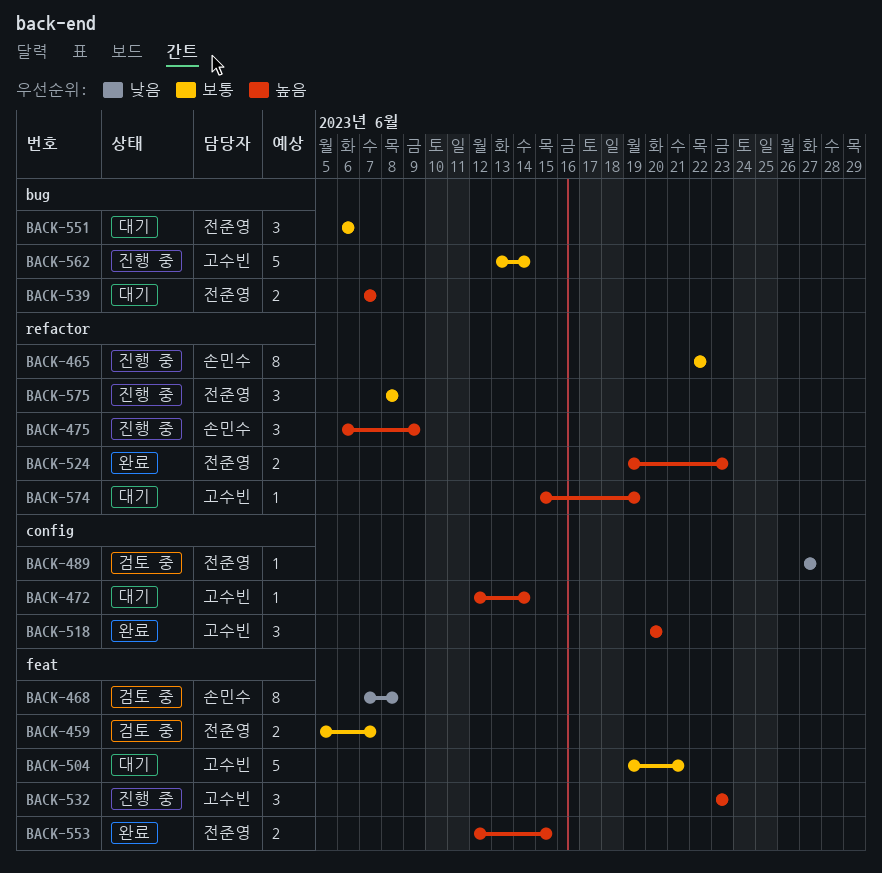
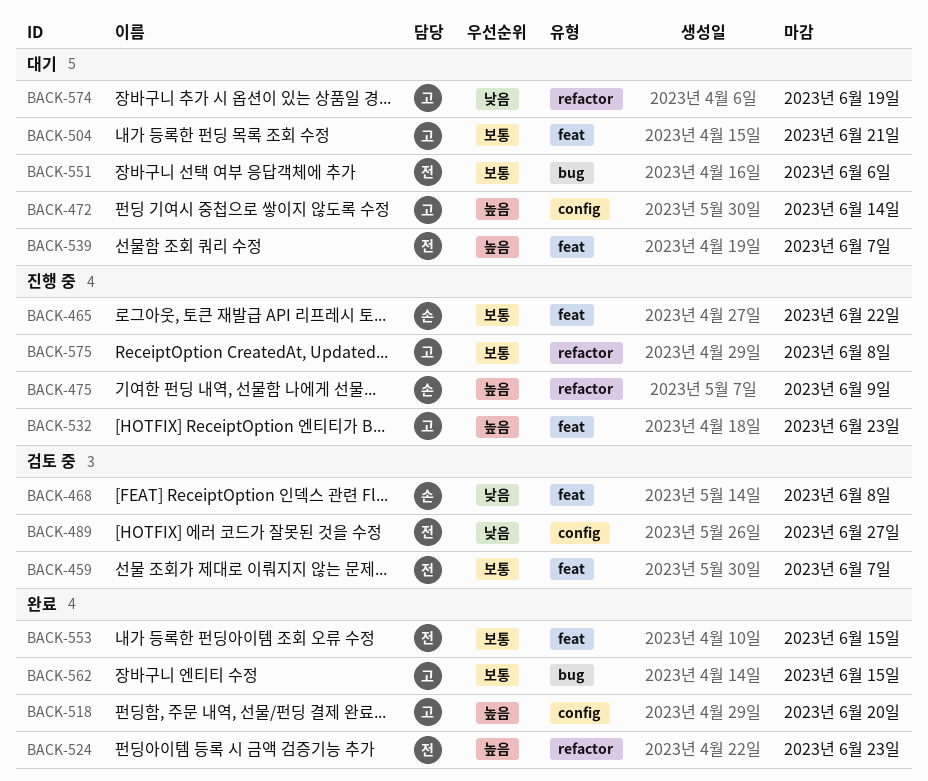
BACK-465, label: refactor -> feat
BACK-539, label: bug -> feat
BACK-553, priority: 높음 -> 보통
BACK-562, status: 진행 중 -> 완료
BACK-562, due: Jun 14 -> Jun 15
BACK-574, priority: 높음 -> 낮음
BACK-575, owner: 전준영 -> 고수빈

